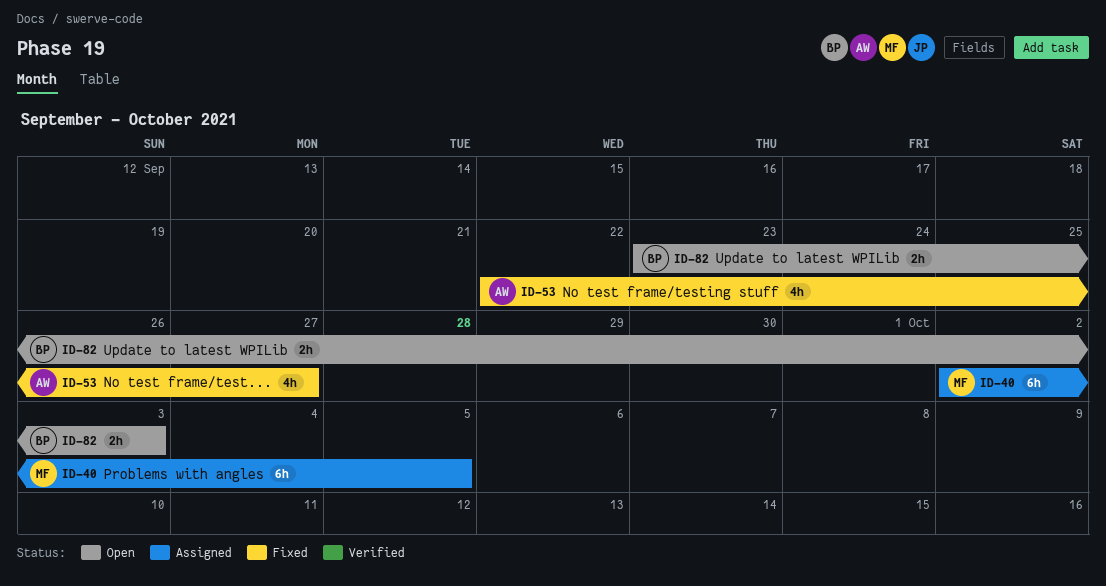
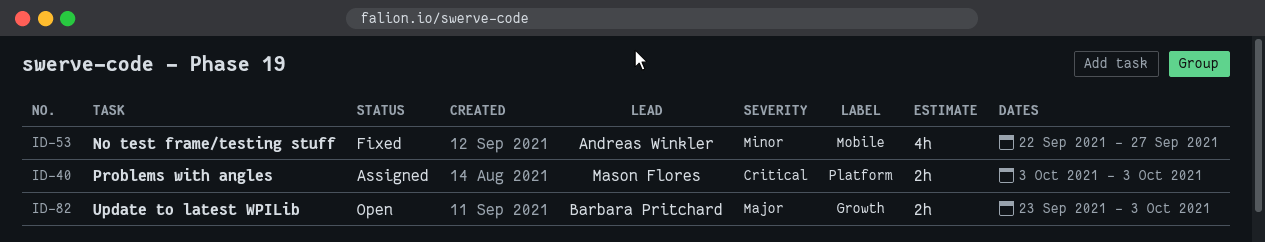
ID-40, estimate: 6h -> 2h
ID-40, start: Oct 2 -> Oct 3
ID-40, due: Oct 5 -> Oct 3

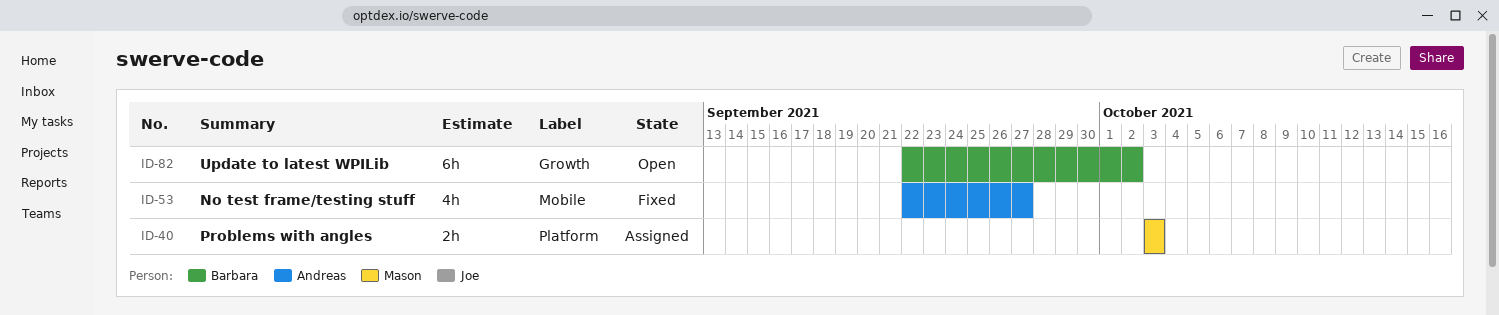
ID-82, estimate: 2h -> 6h
ID-82, start: Sep 23 -> Sep 22
ID-82, due: Oct 3 -> Oct 2

